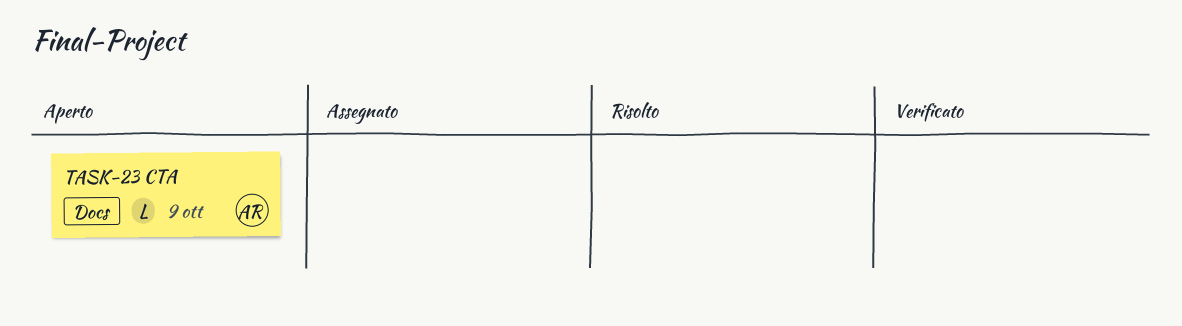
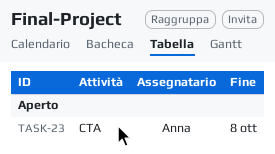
TASK-23, due: Oct 9 -> Oct 8

